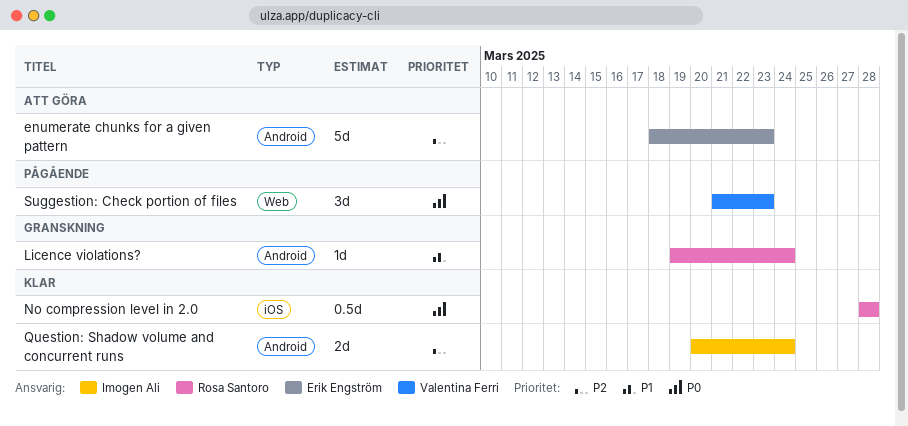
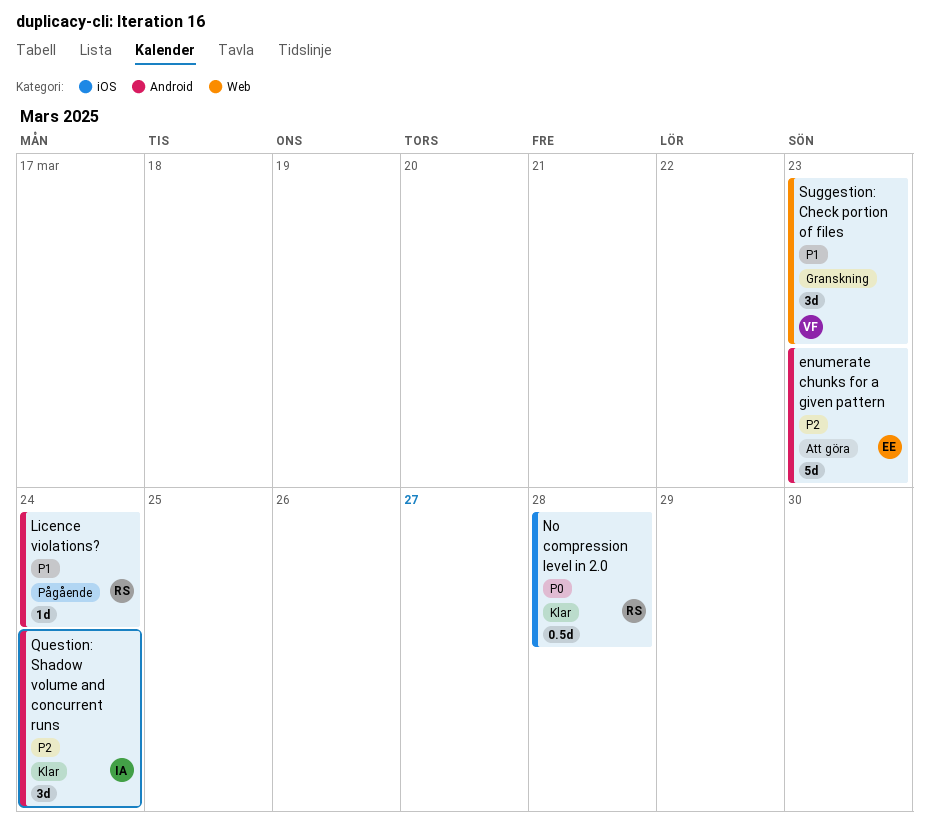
Licence violations?, status: Granskning -> Pågående
Question: Shadow volume and concurrent runs, estimate: 2d -> 3d
Suggestion: Check portion of files, status: Pågående -> Granskning
Suggestion: Check portion of files, priority: P0 -> P1

